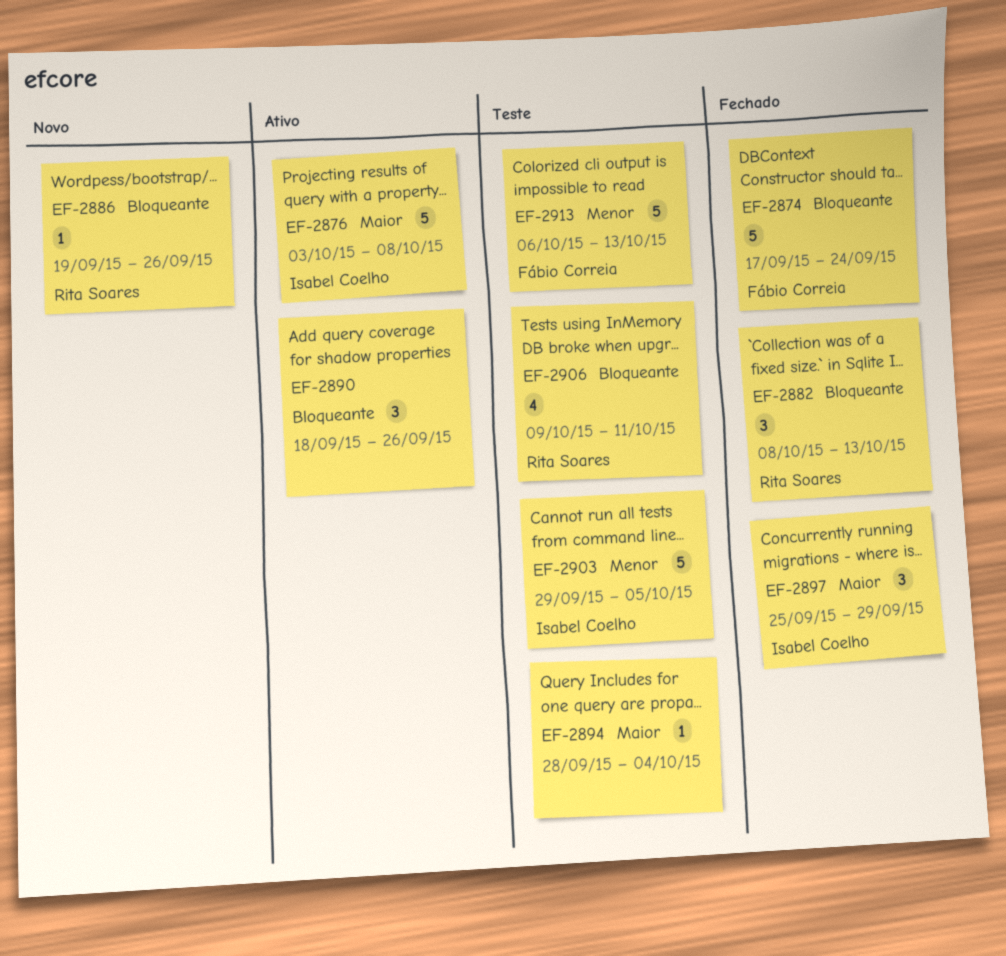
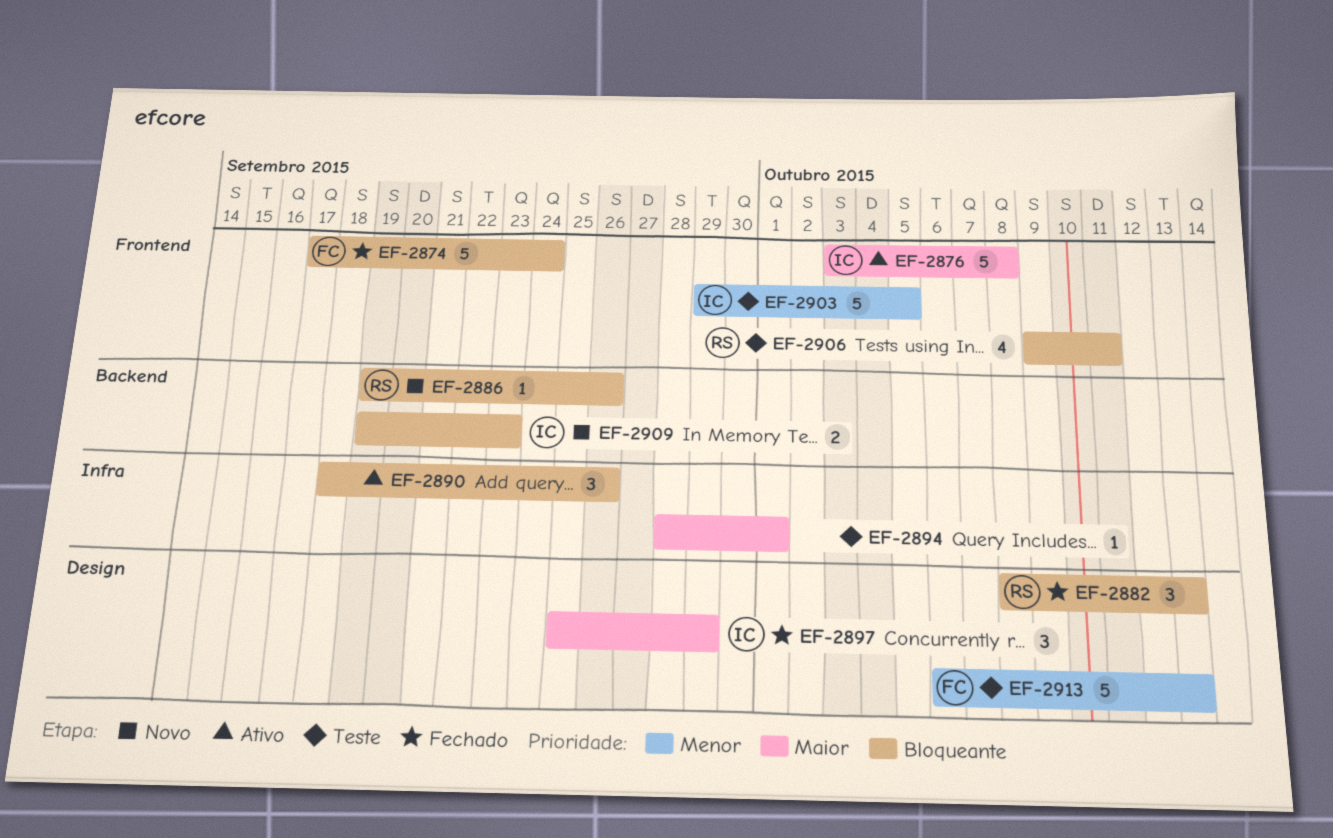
EF-2894, due: Oct 4 -> Oct 1
EF-2909: none -> present

